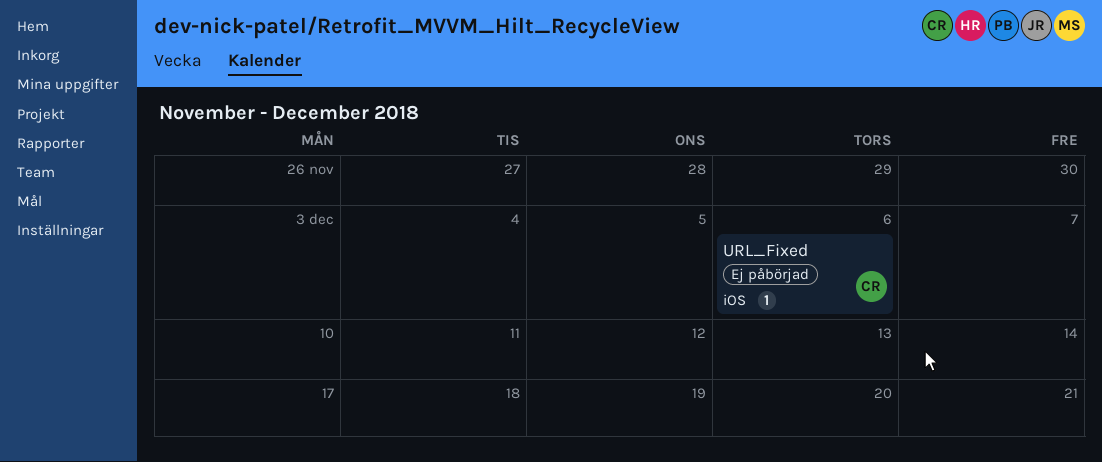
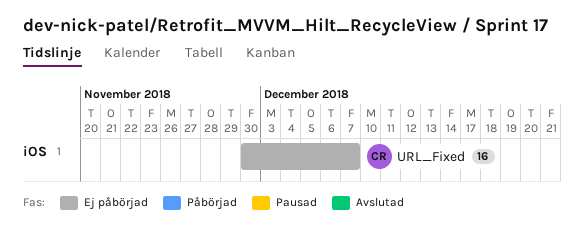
URL_Fixed, estimate: 1 -> 16
URL_Fixed, due: Dec 6 -> Dec 7

